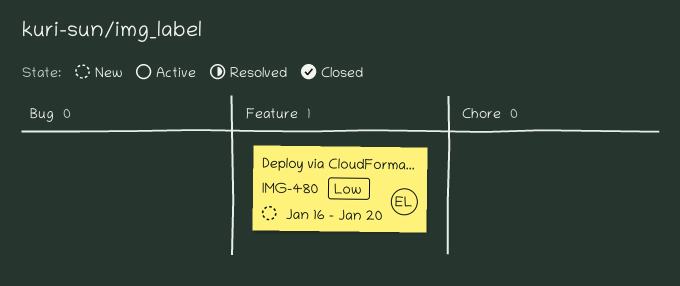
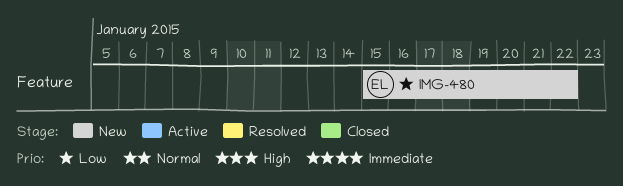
IMG-480, start: Jan 16 -> Jan 15
IMG-480, due: Jan 20 -> Jan 22

